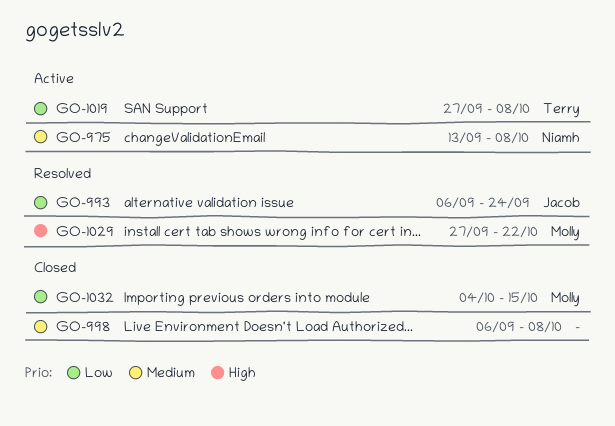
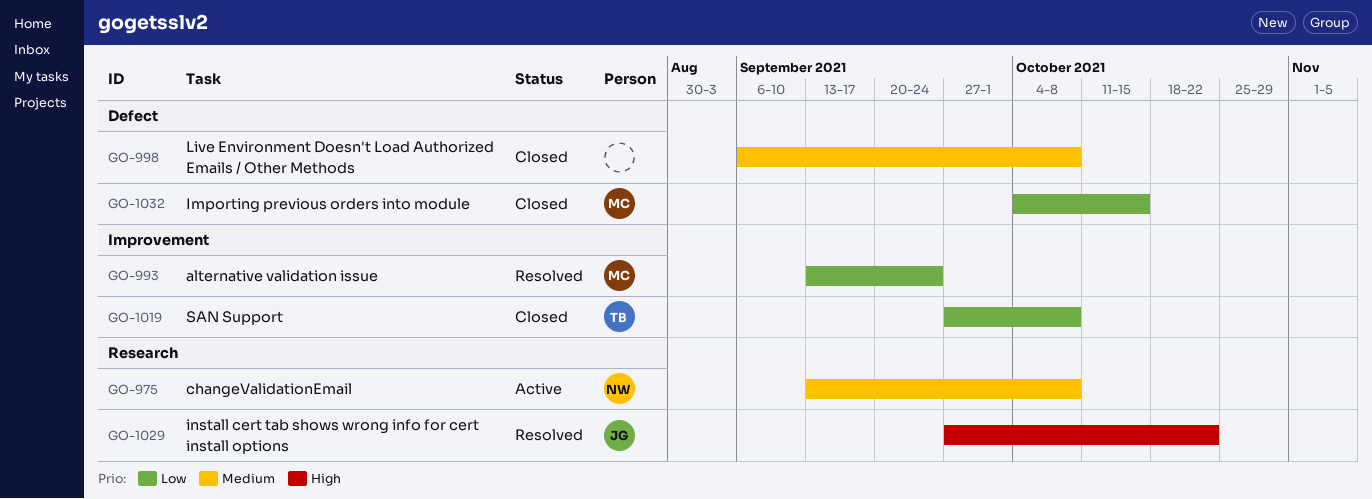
GO-993, owner: Jacob -> Molly
GO-993, start: Sep 6 -> Sep 13
GO-1019, status: Active -> Closed
GO-1029, owner: Molly -> Jacob

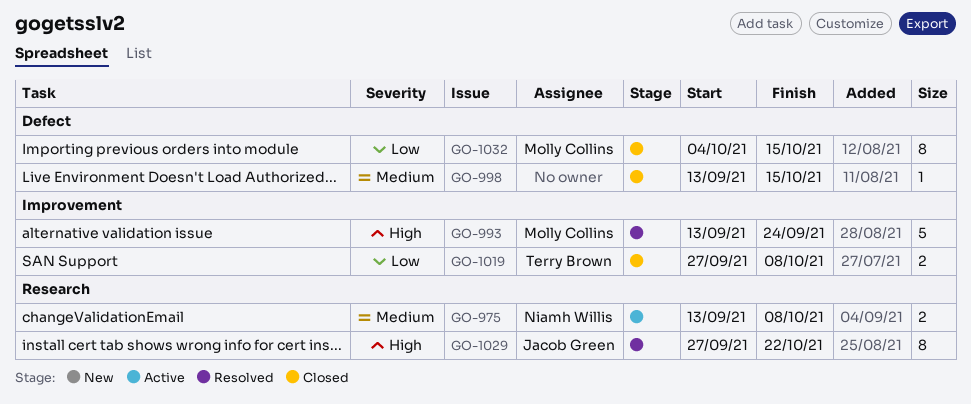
GO-993, priority: Low -> High
GO-998, start: Sep 6 -> Sep 13
GO-998, due: Oct 8 -> Oct 15

